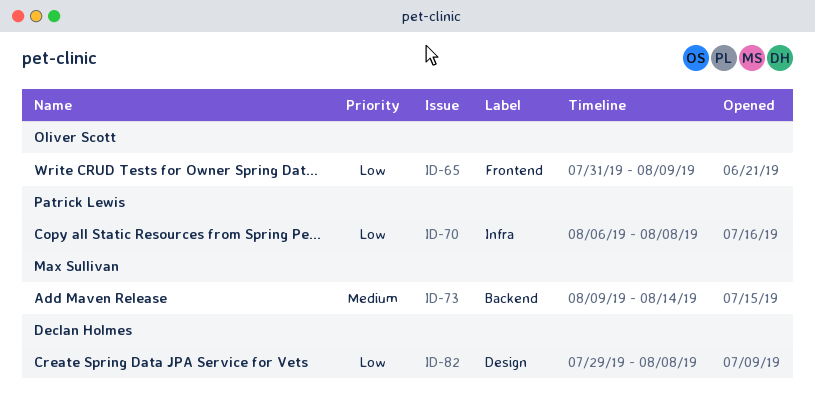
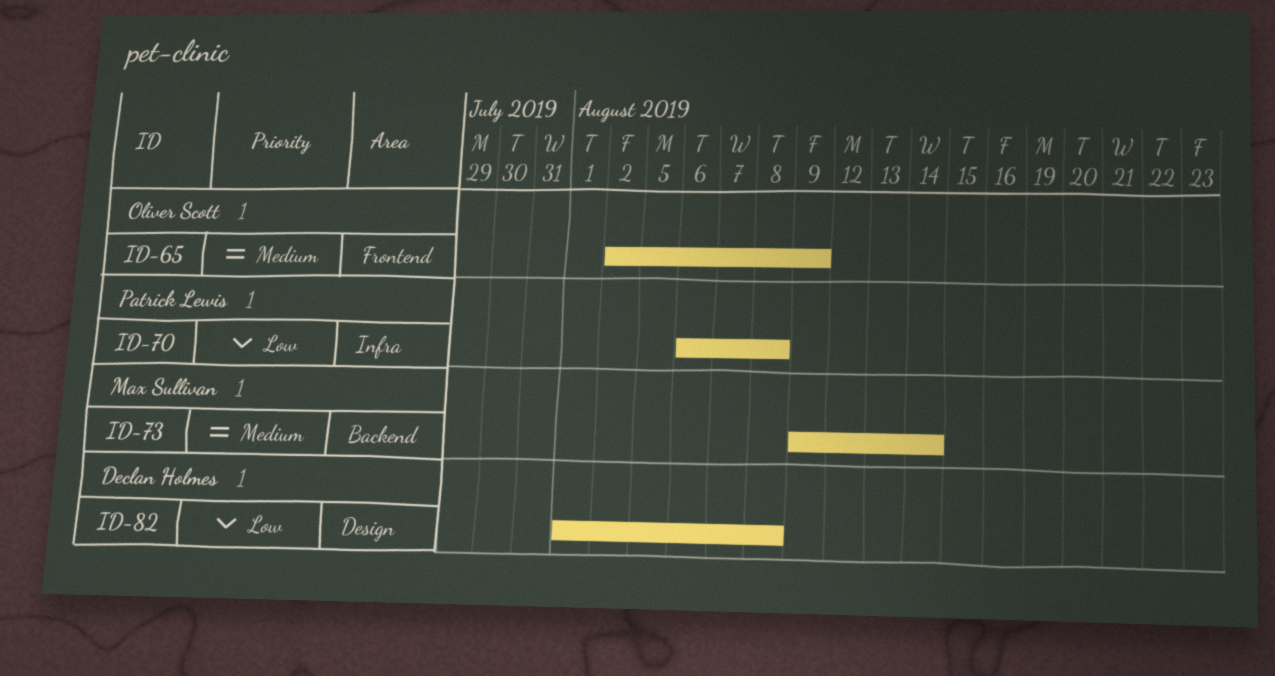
ID-65, priority: Low -> Medium
ID-65, start: Jul 31 -> Aug 2
ID-82, start: Jul 29 -> Aug 1

